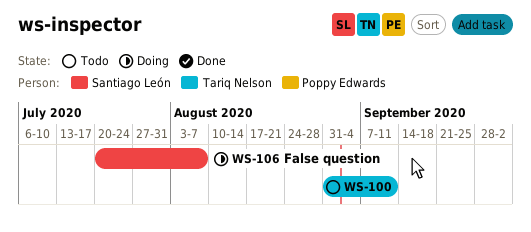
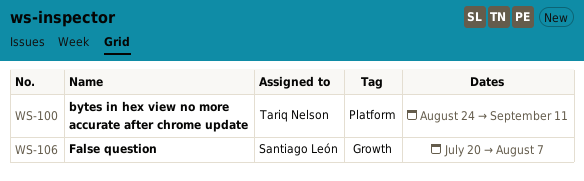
WS-100, start: Aug 31 -> Aug 24

